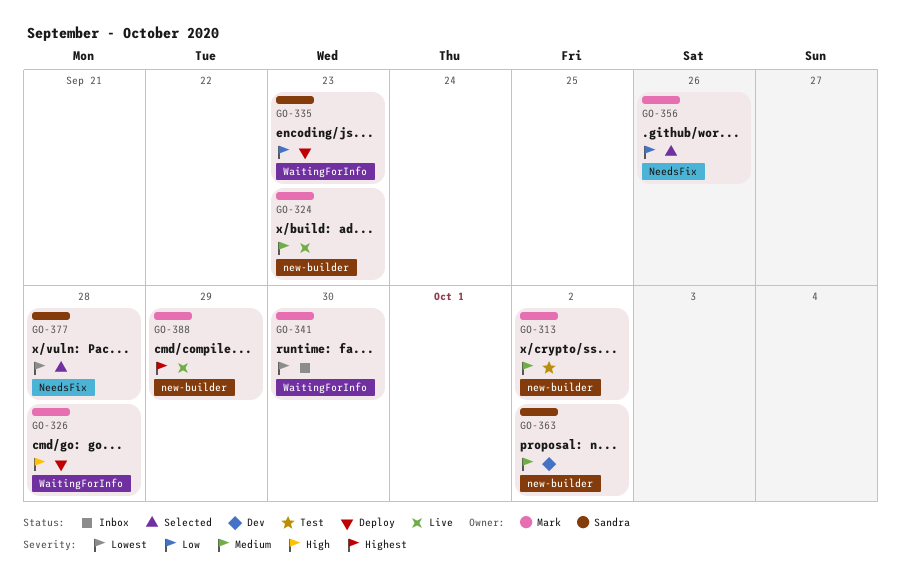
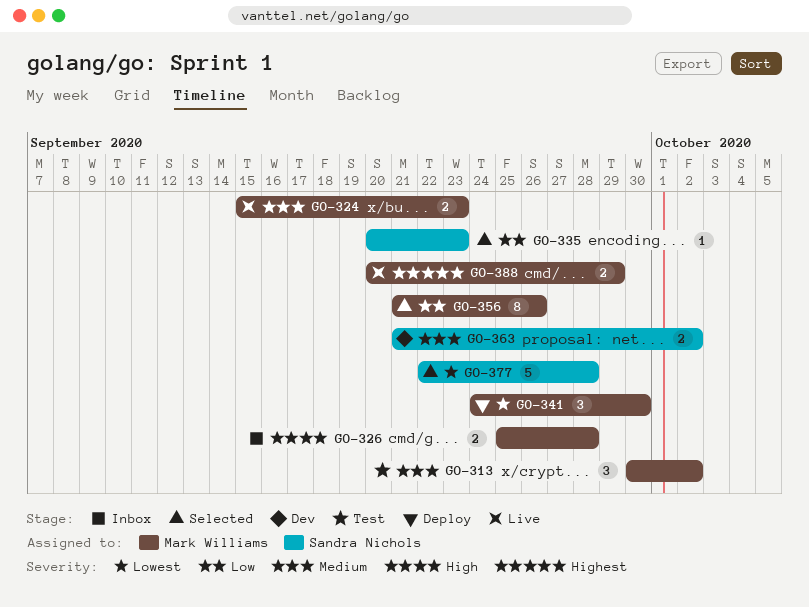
GO-326, status: Deploy -> Inbox
GO-335, status: Deploy -> Selected
GO-341, status: Inbox -> Deploy

